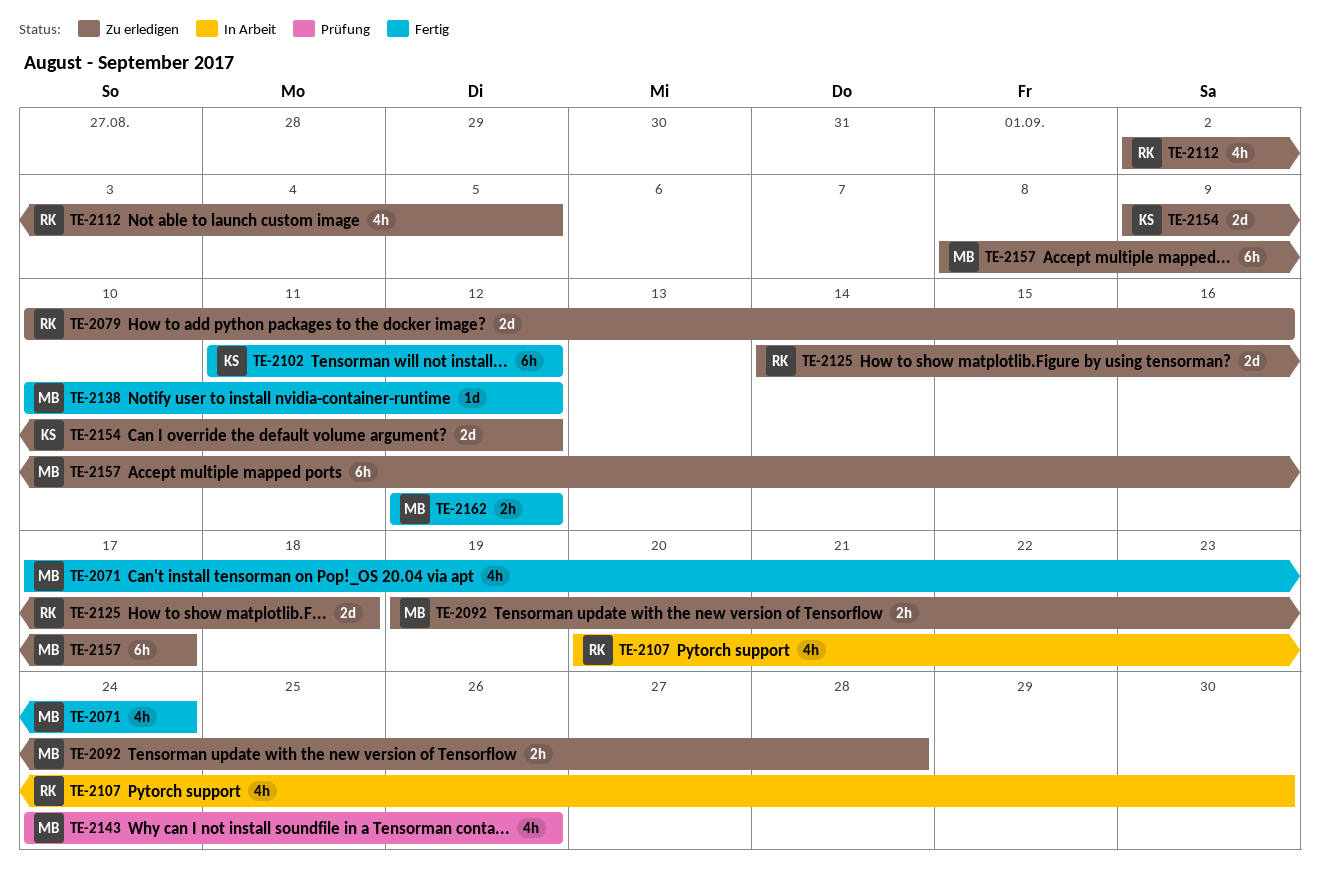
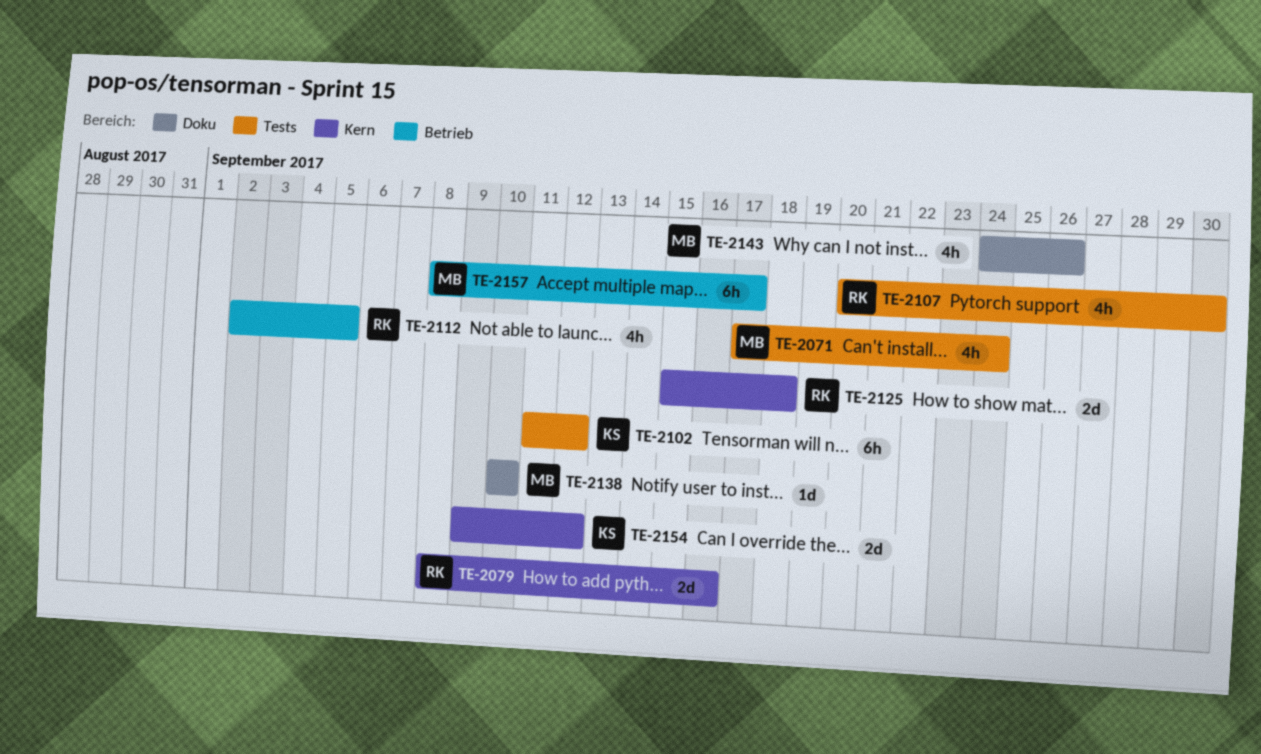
TE-2079, start: Sep 10 -> Sep 8
TE-2092: present -> none
TE-2125, start: Sep 14 -> Sep 15
TE-2138, due: Sep 12 -> Sep 10
TE-2162: present -> none

